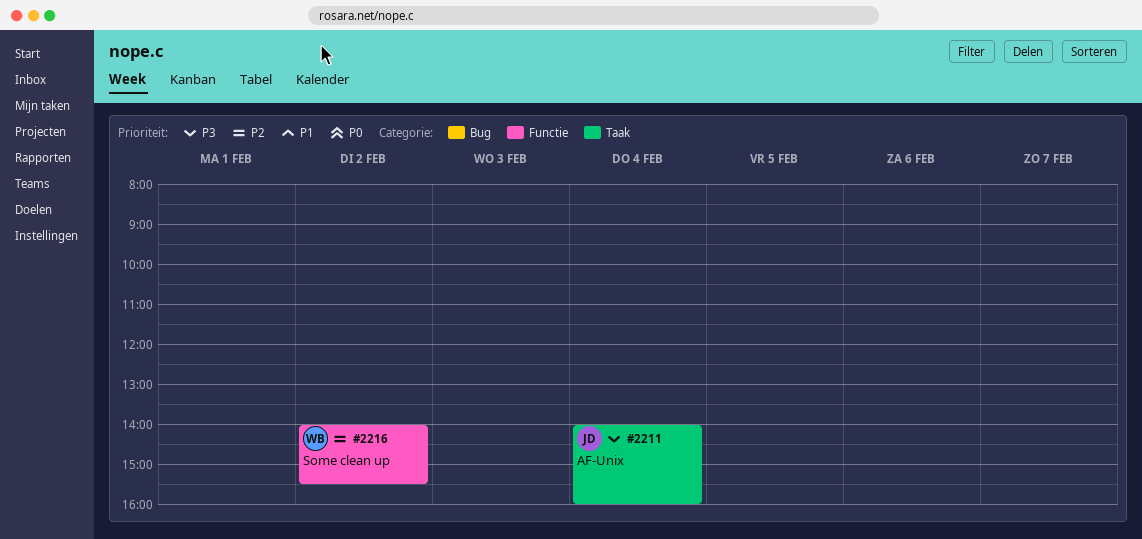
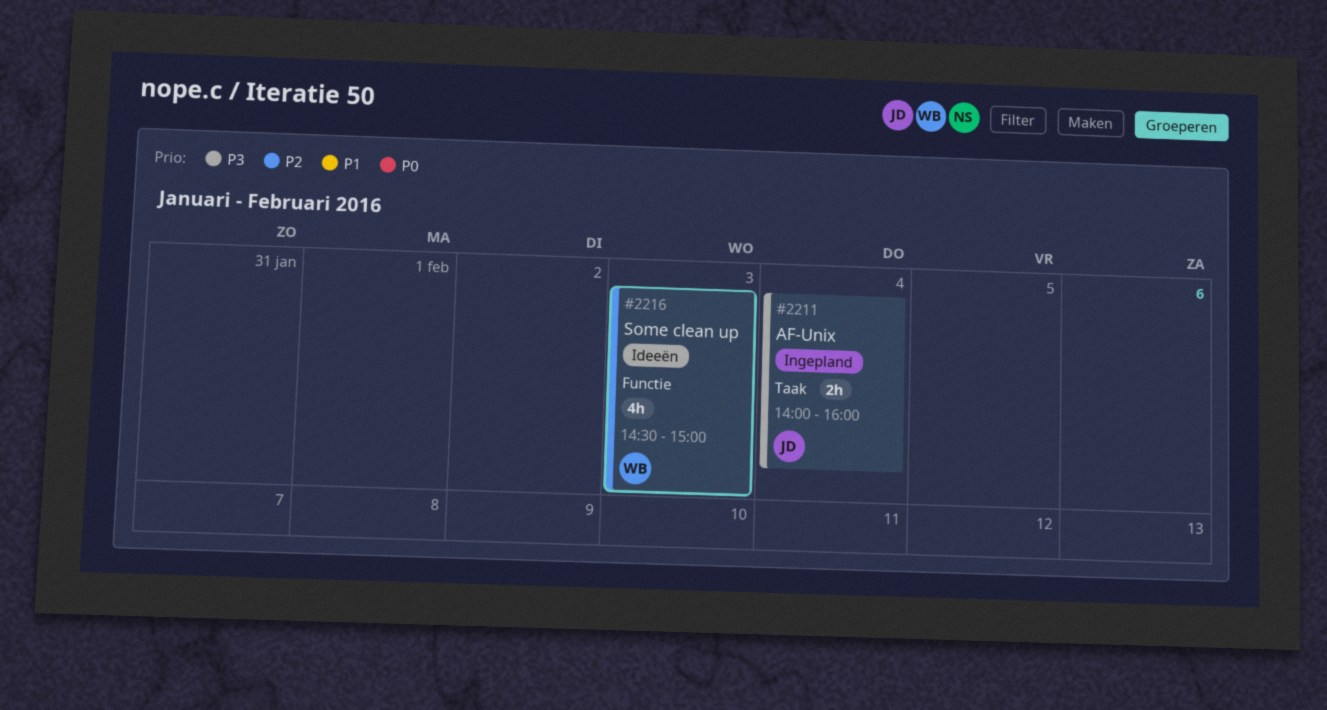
#2216, day: Feb 2 -> Feb 3
#2216, begins: 14:00 -> 14:30
#2216, ends: 15:30 -> 15:00

